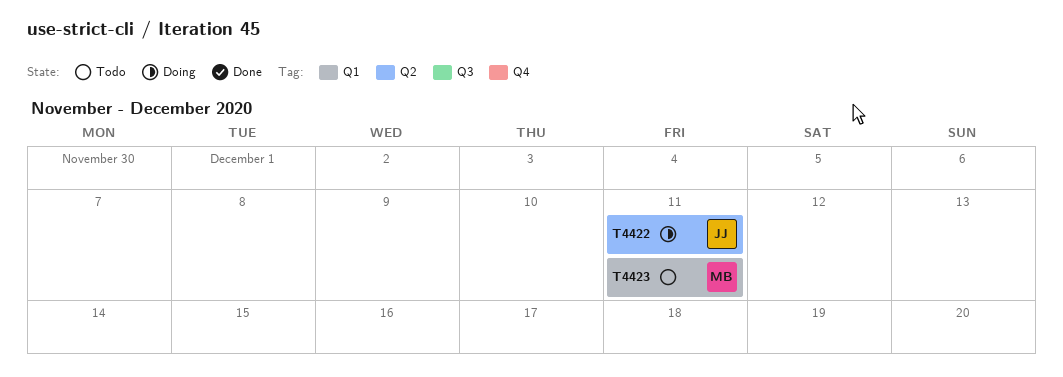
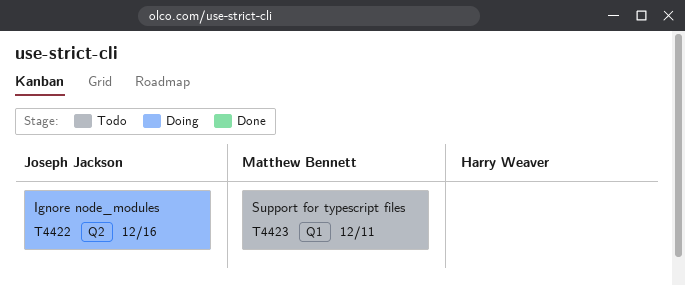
T4422, due: Dec 11 -> Dec 16

